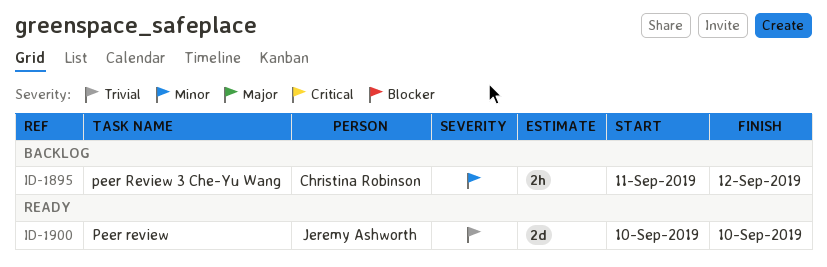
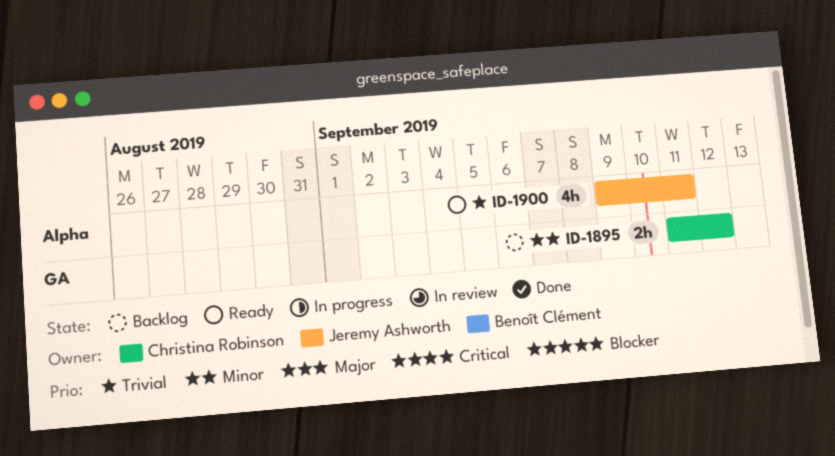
ID-1900, estimate: 2d -> 4h
ID-1900, start: Sep 10 -> Sep 9
ID-1900, due: Sep 10 -> Sep 11

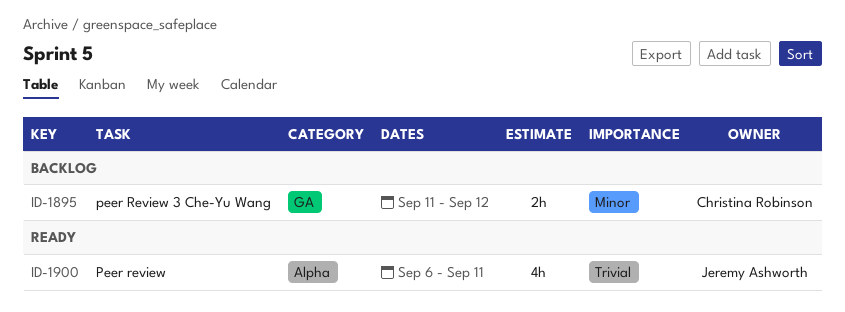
ID-1900, start: Sep 9 -> Sep 6

